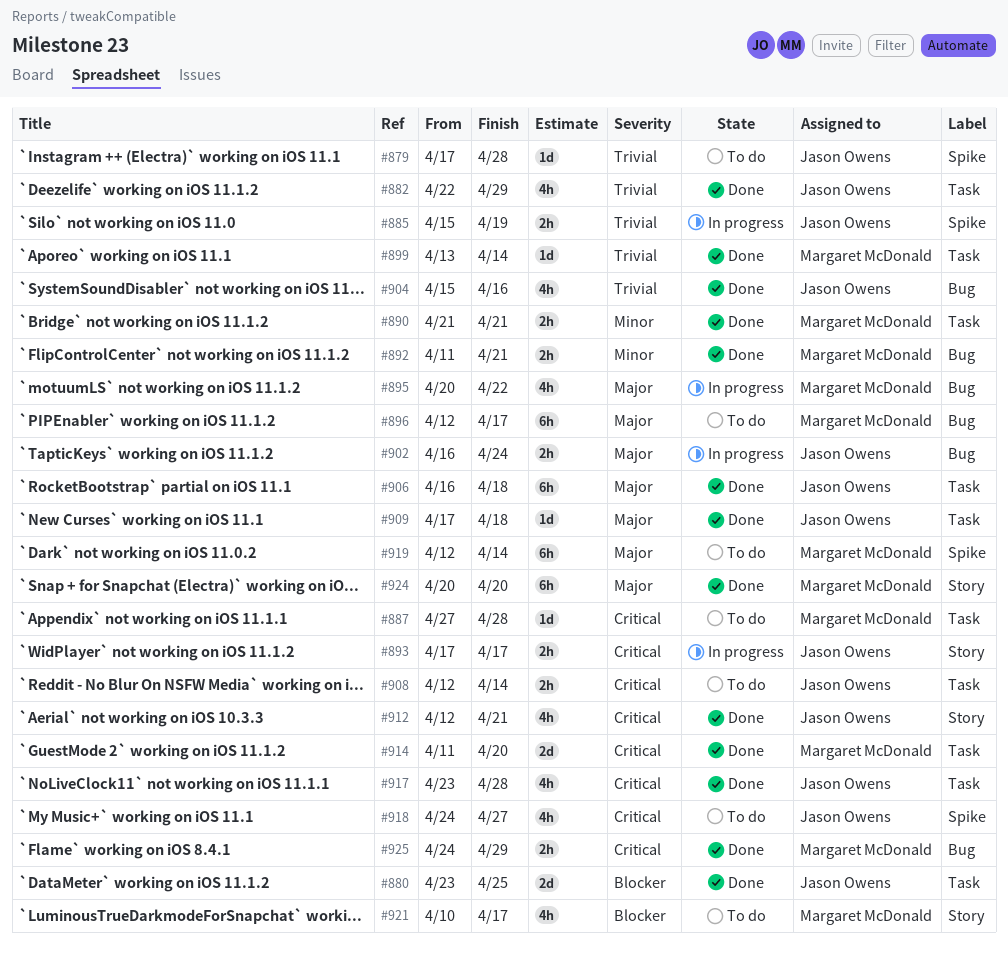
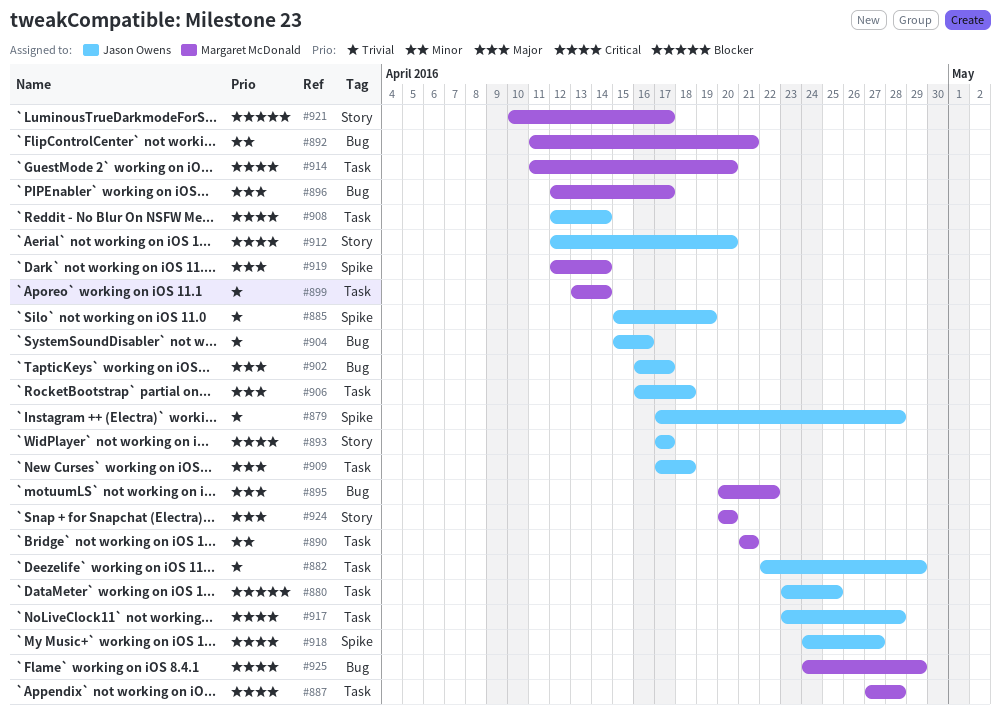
#902, due: Apr 24 -> Apr 17
#912, due: Apr 21 -> Apr 20

